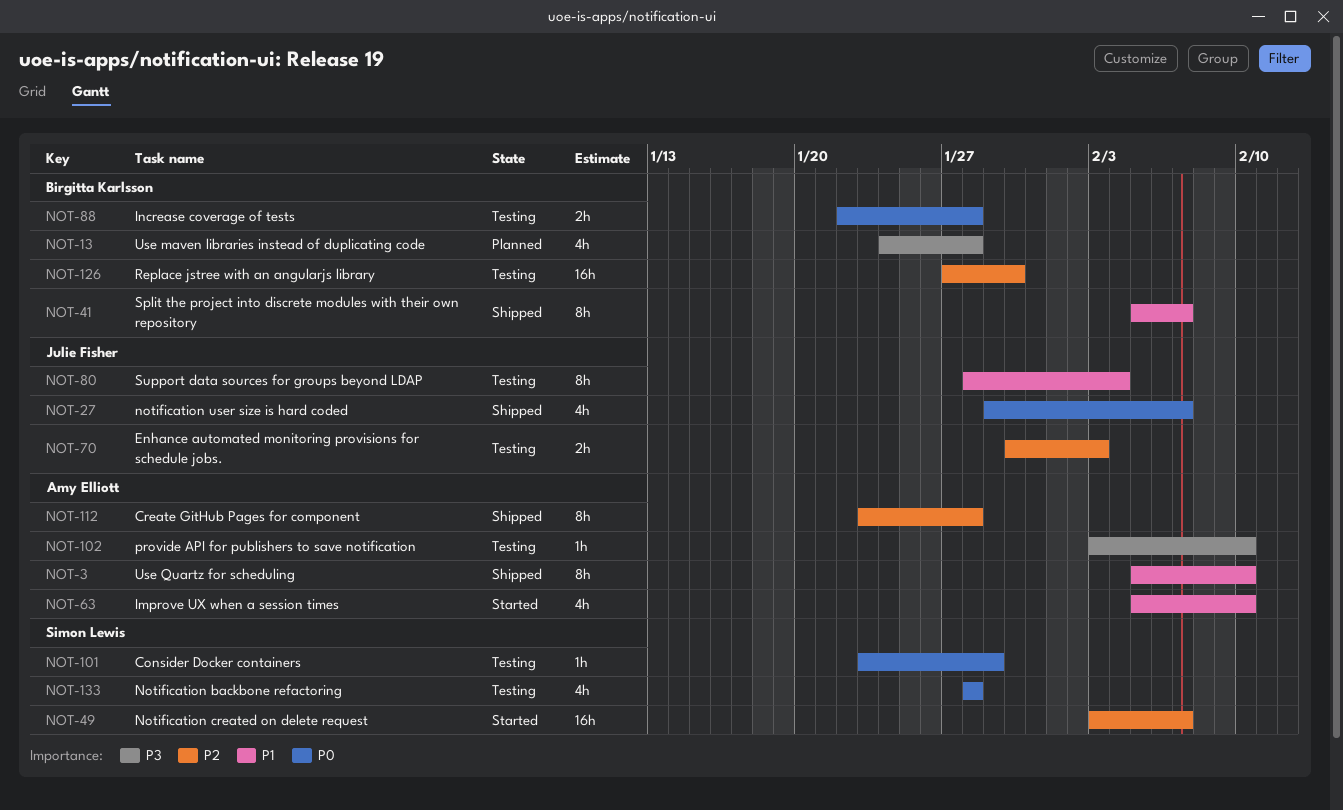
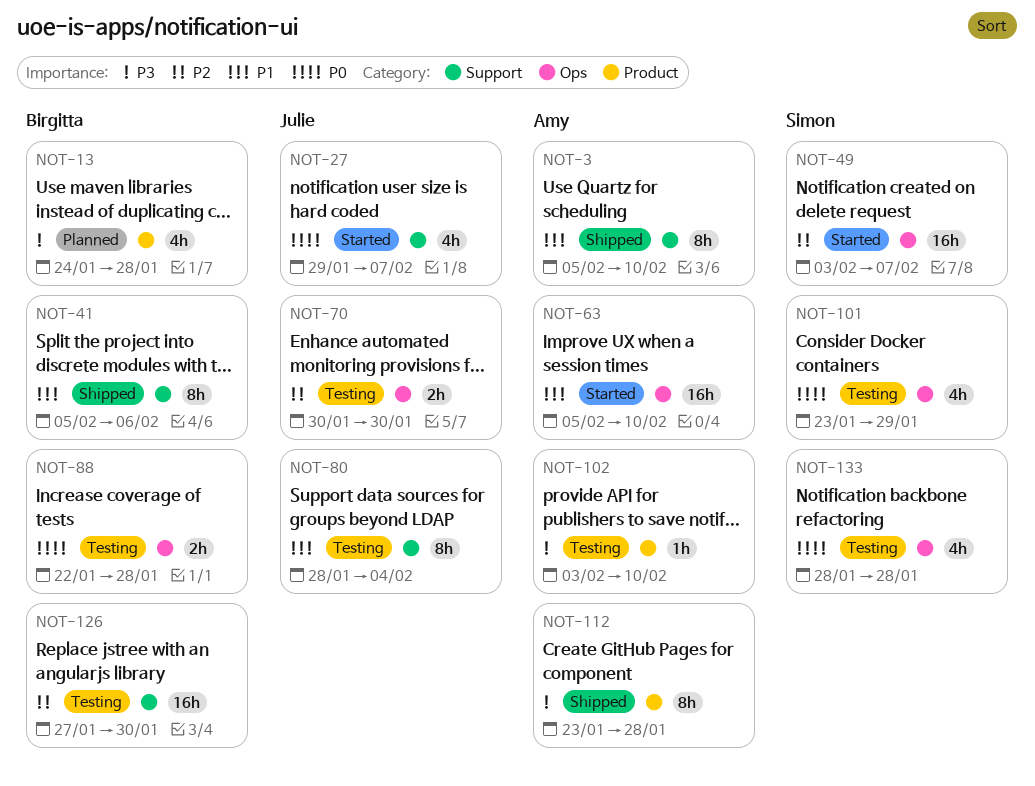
NOT-27, status: Shipped -> Started
NOT-41, due: Feb 7 -> Feb 6
NOT-63, estimate: 4h -> 16h
NOT-70, due: Feb 3 -> Jan 30
NOT-101, estimate: 1h -> 4h
NOT-112, priority: P2 -> P3

